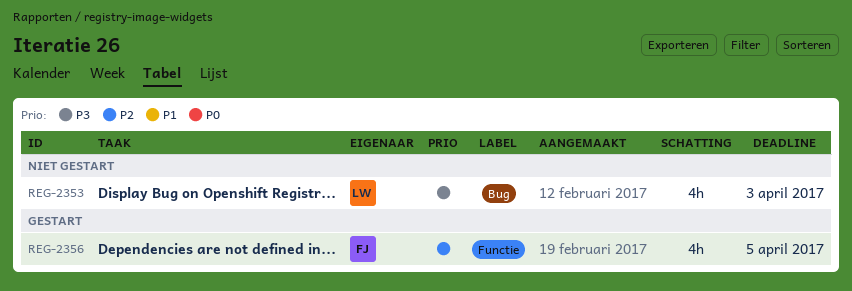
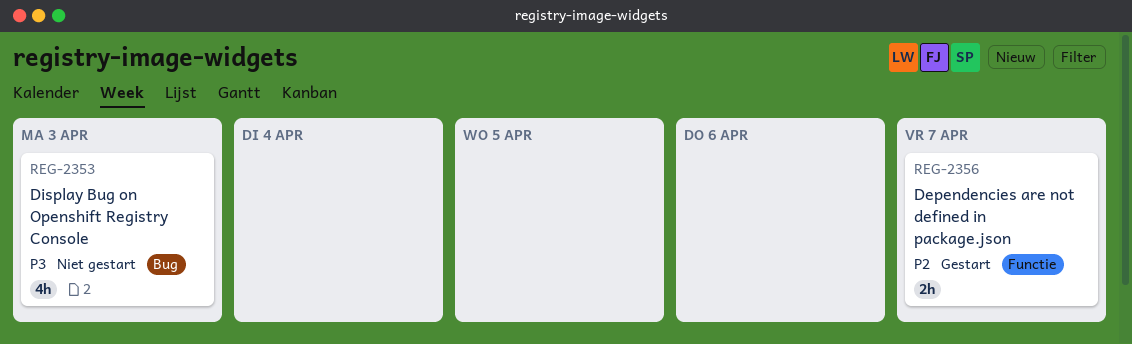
REG-2356, estimate: 4h -> 2h
REG-2356, due: Apr 5 -> Apr 7

